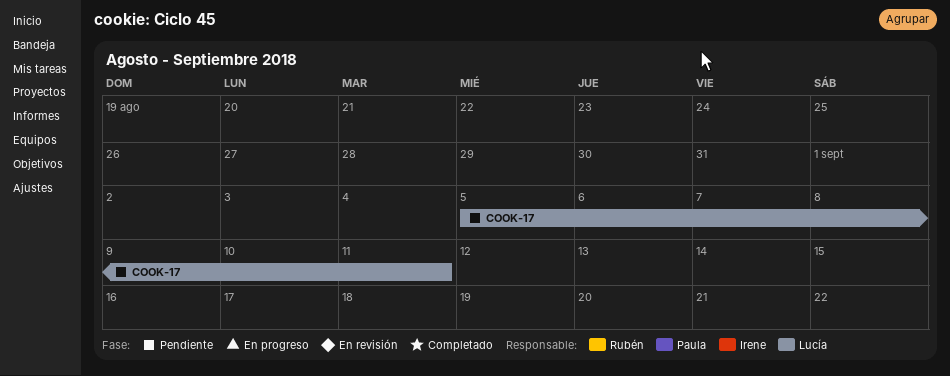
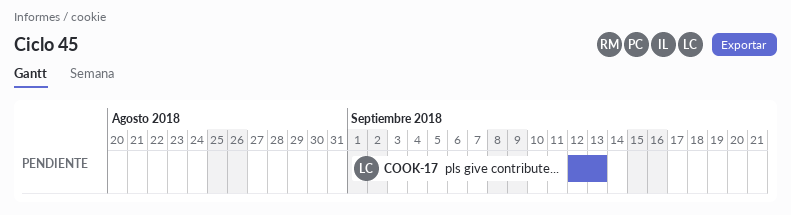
COOK-17, start: Sep 5 -> Sep 12
COOK-17, due: Sep 11 -> Sep 13

